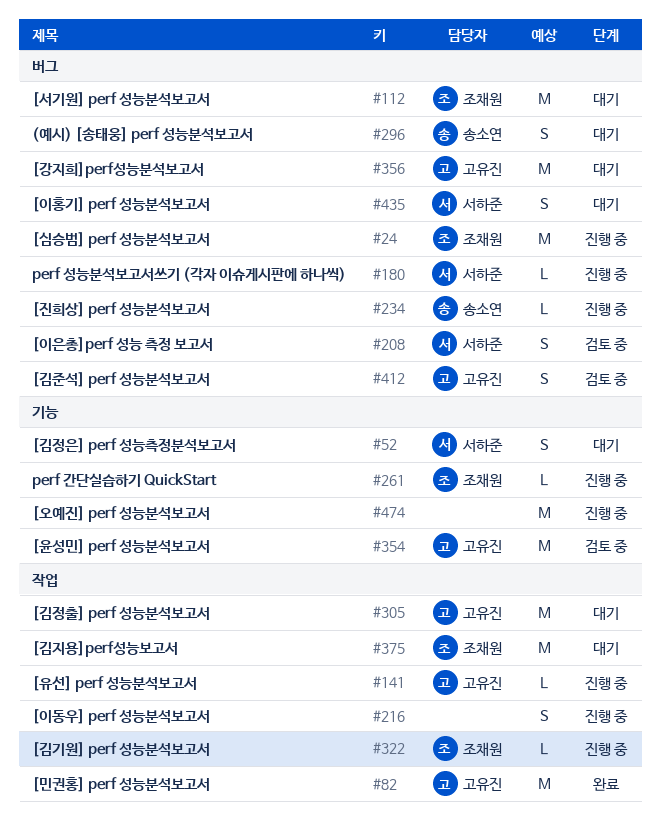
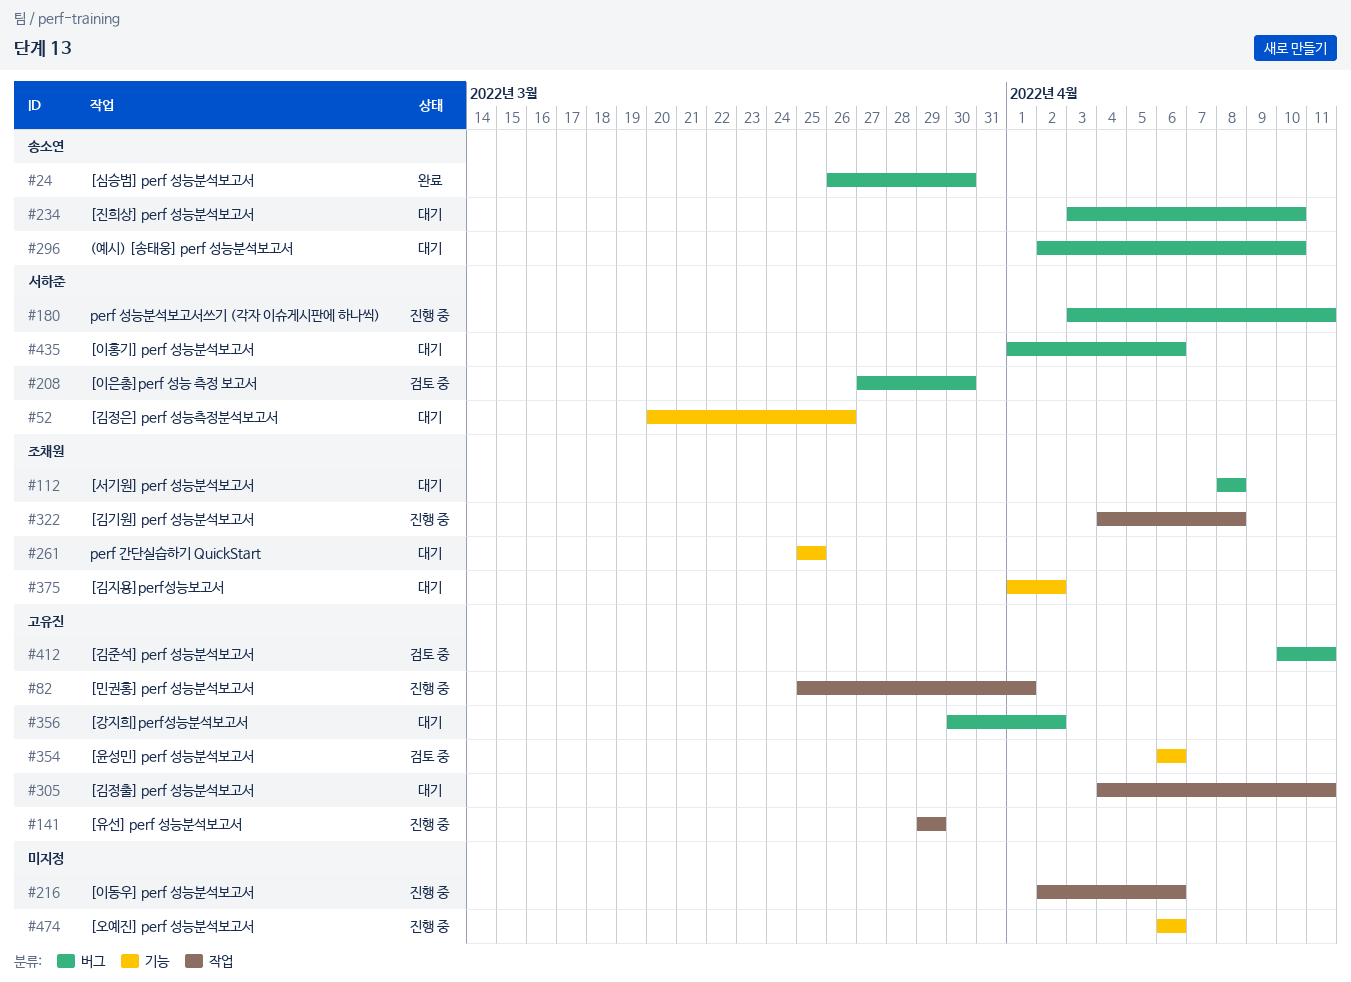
#24, status: 진행 중 -> 완료
#24, owner: 조채원 -> 송소연
#82, status: 완료 -> 진행 중
#234, status: 진행 중 -> 대기
#261, status: 진행 중 -> 대기
#375, label: 작업 -> 기능

